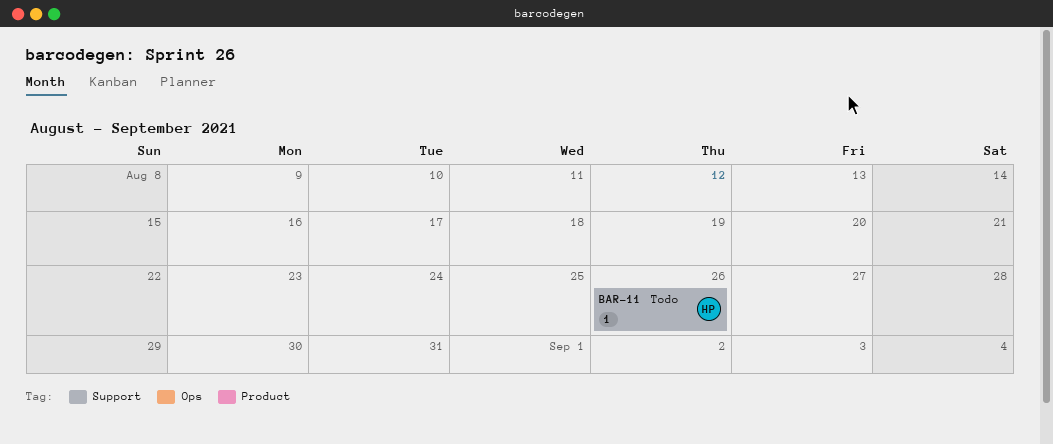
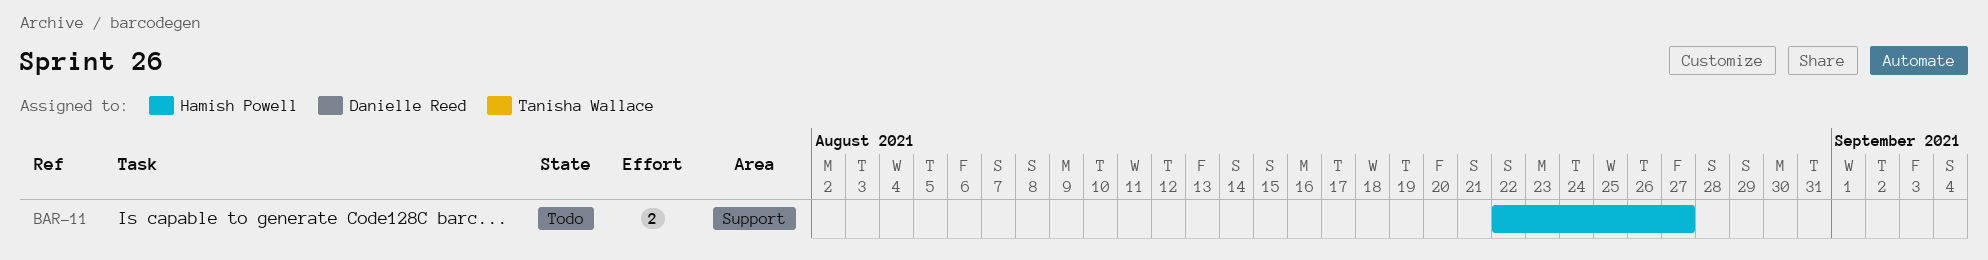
BAR-11, estimate: 1 -> 2
BAR-11, due: Aug 26 -> Aug 27

